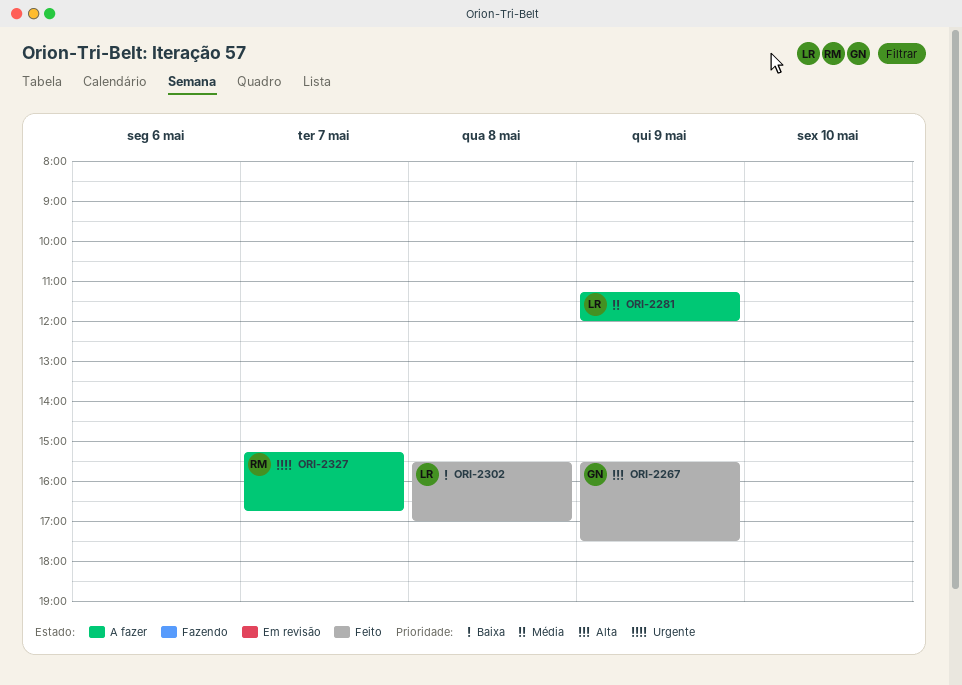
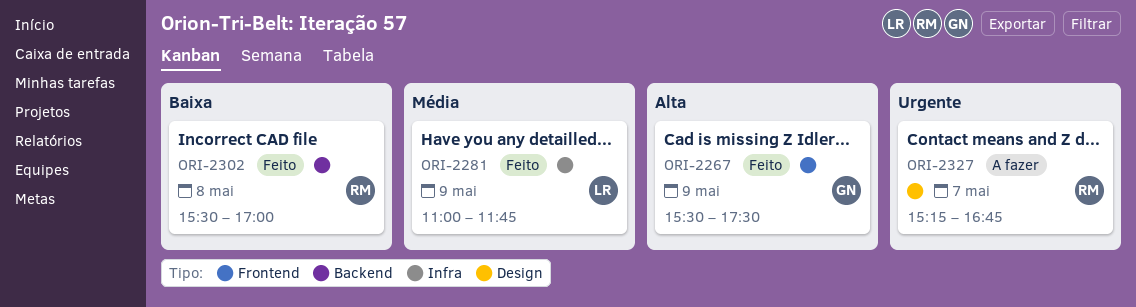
ORI-2281, status: A fazer -> Feito
ORI-2281, begins: 11:15 -> 11:00
ORI-2281, ends: 12:00 -> 11:45
ORI-2302, owner: LR -> RM

